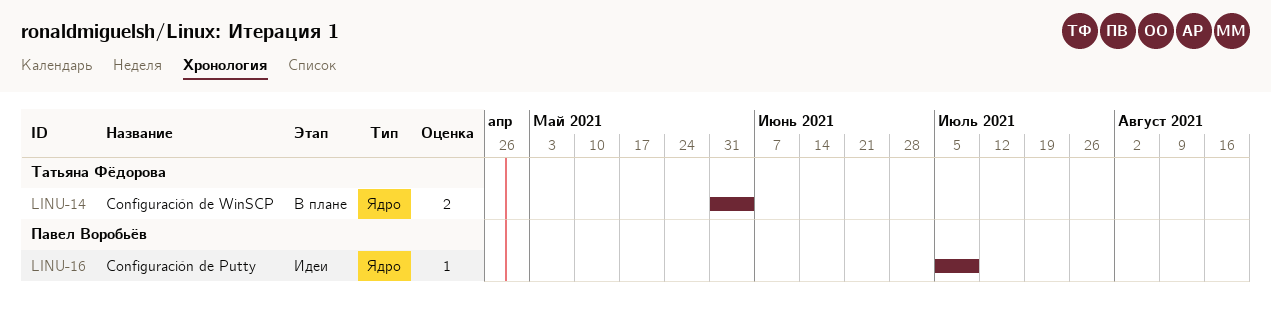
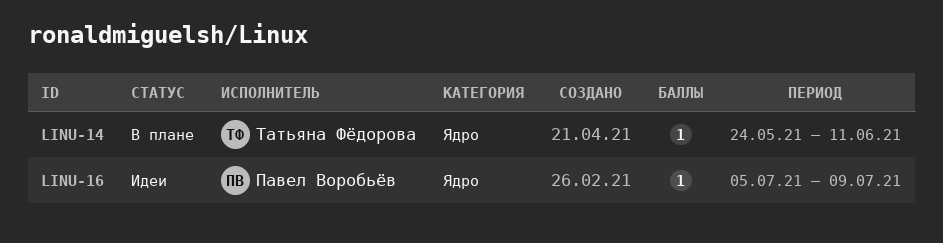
LINU-14, estimate: 2 -> 1
LINU-14, start: May 31 -> May 24
LINU-14, due: Jun 4 -> Jun 11

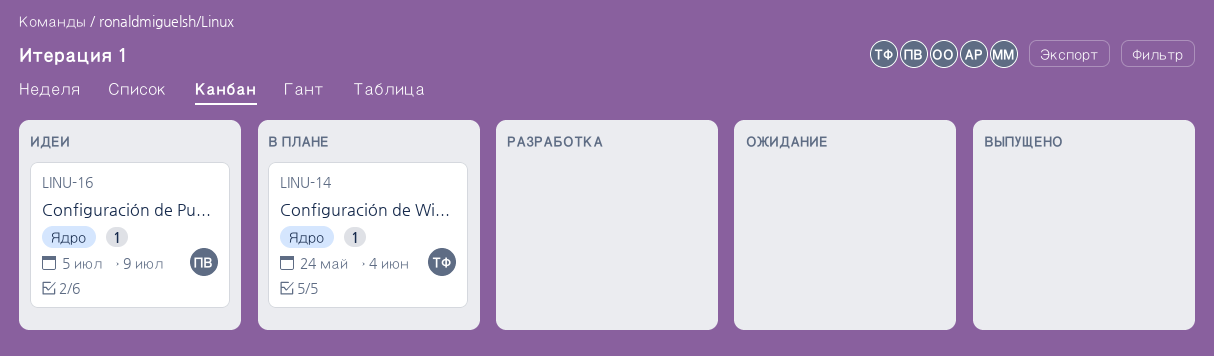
LINU-14, due: Jun 11 -> Jun 4

